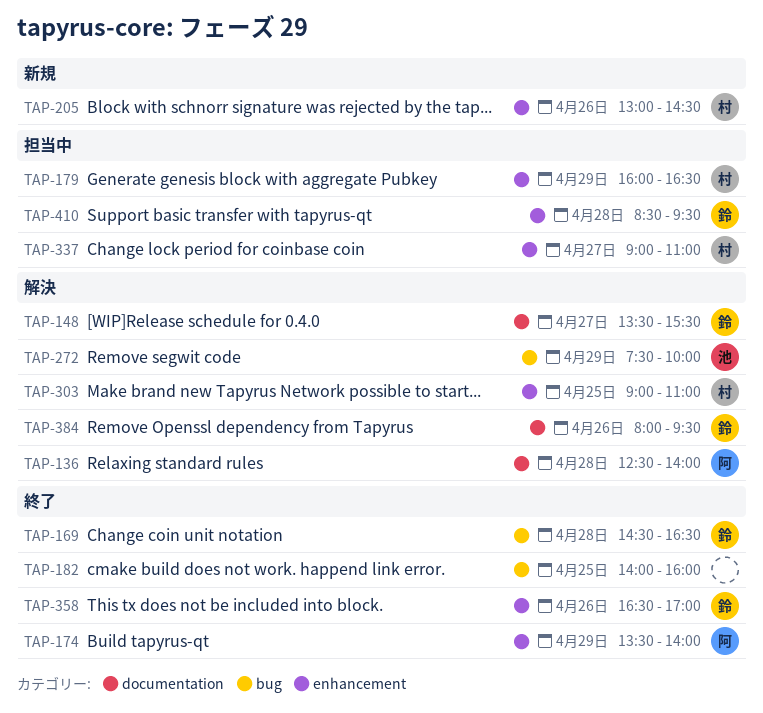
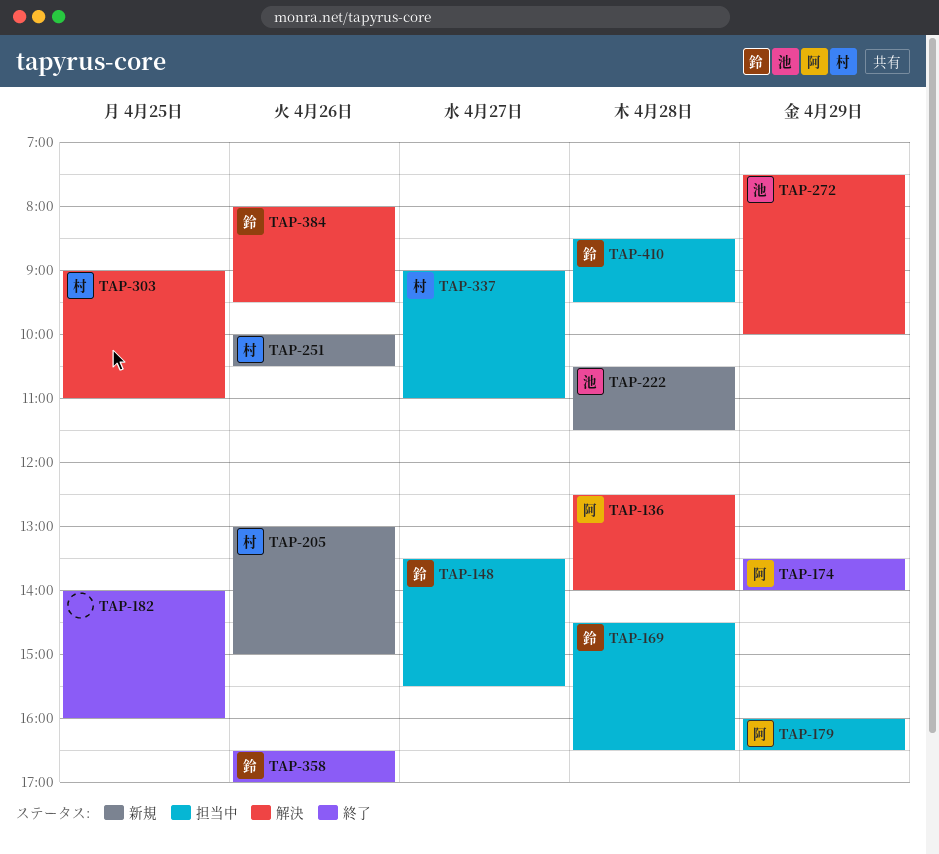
TAP-148, status: 解決 -> 担当中
TAP-169, status: 終了 -> 担当中
TAP-179, owner: 村 -> 阿
TAP-205, ends: 14:30 -> 15:00
TAP-222: none -> present
TAP-251: none -> present

